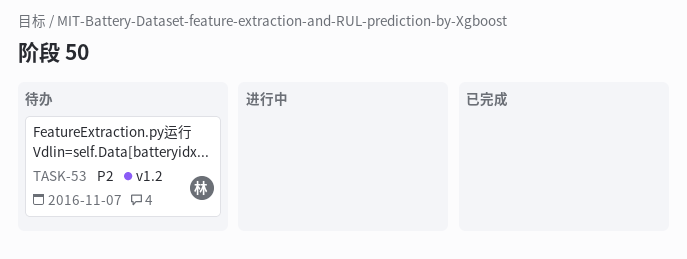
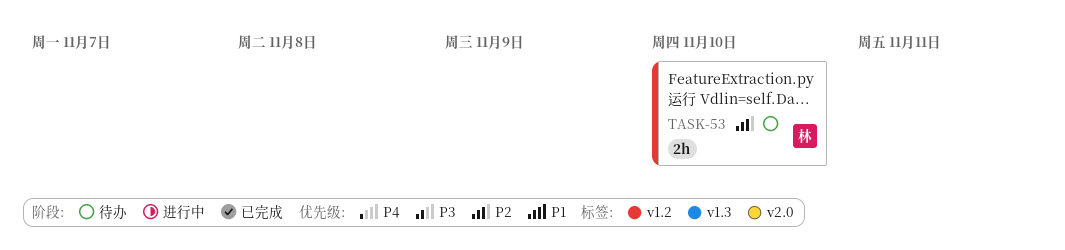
TASK-53, due: Nov 7 -> Nov 10

